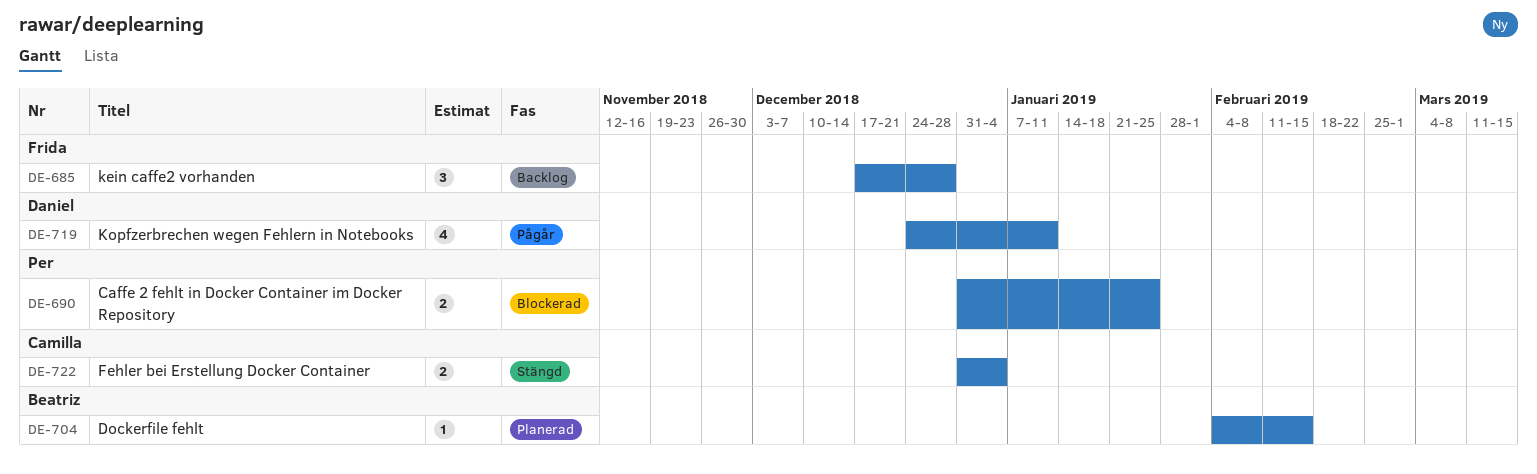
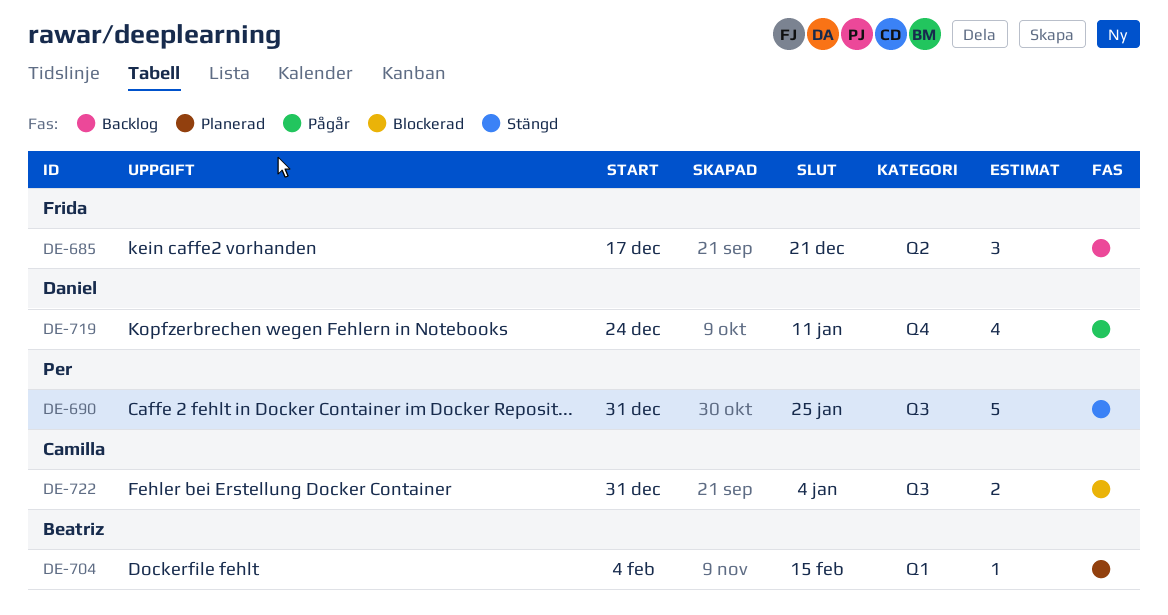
DE-685, due: Dec 28 -> Dec 21
DE-690, status: Blockerad -> Stängd
DE-690, estimate: 2 -> 5
DE-722, status: Stängd -> Blockerad

